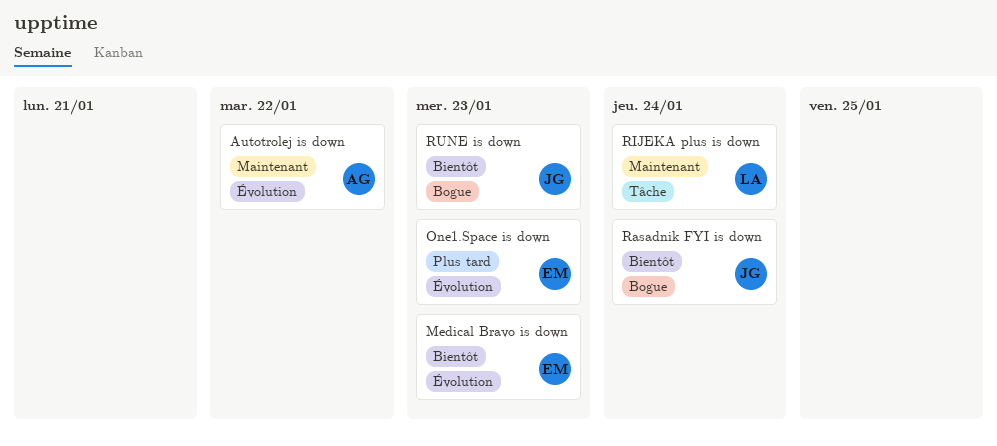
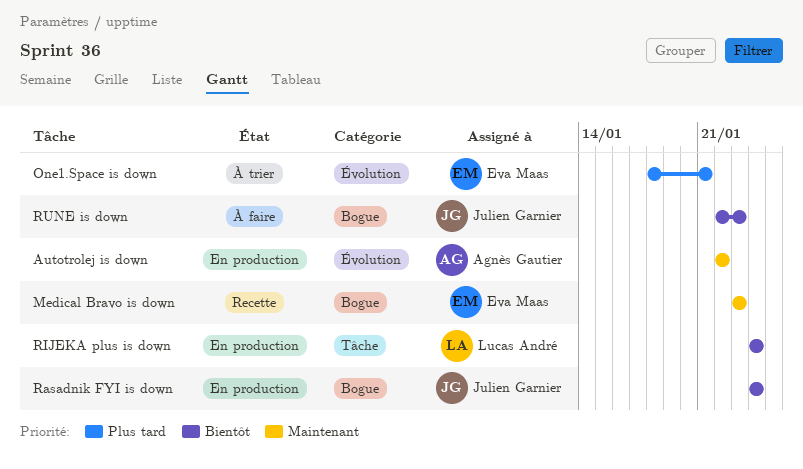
Medical Bravo is down, priority: Bientôt -> Maintenant
Medical Bravo is down, label: Évolution -> Bogue
One1.Space is down, due: Jan 23 -> Jan 21
RIJEKA plus is down, priority: Maintenant -> Bientôt

